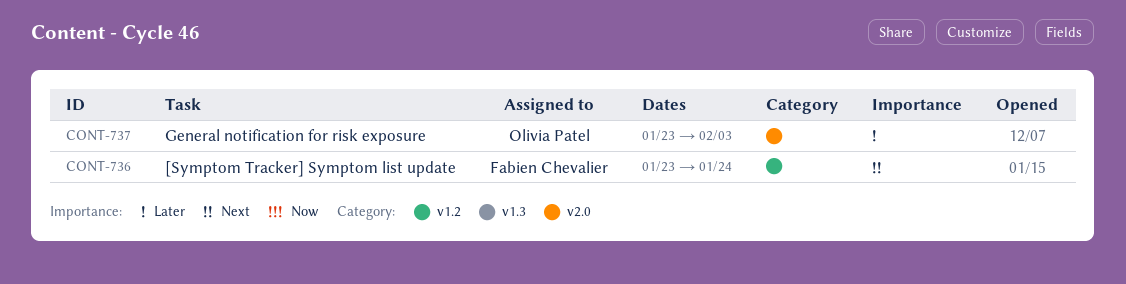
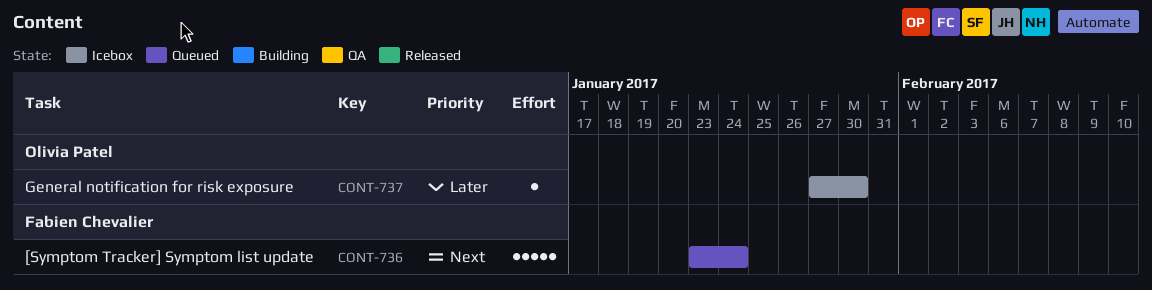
CONT-737, start: Jan 23 -> Jan 27
CONT-737, due: Feb 3 -> Jan 30

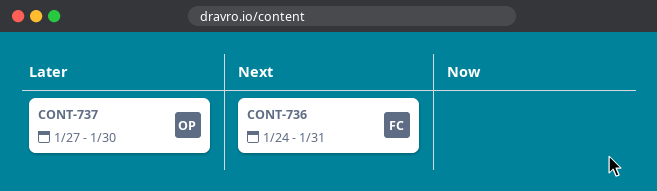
CONT-736, start: Jan 23 -> Jan 24
CONT-736, due: Jan 24 -> Jan 31

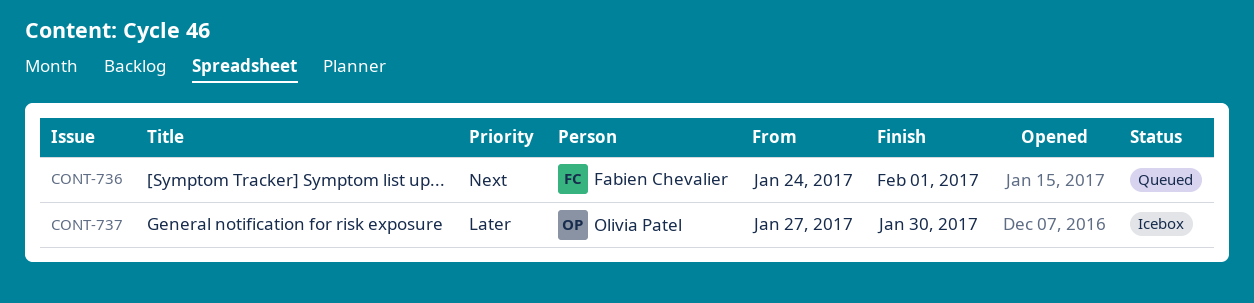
CONT-736, due: Jan 31 -> Feb 1

